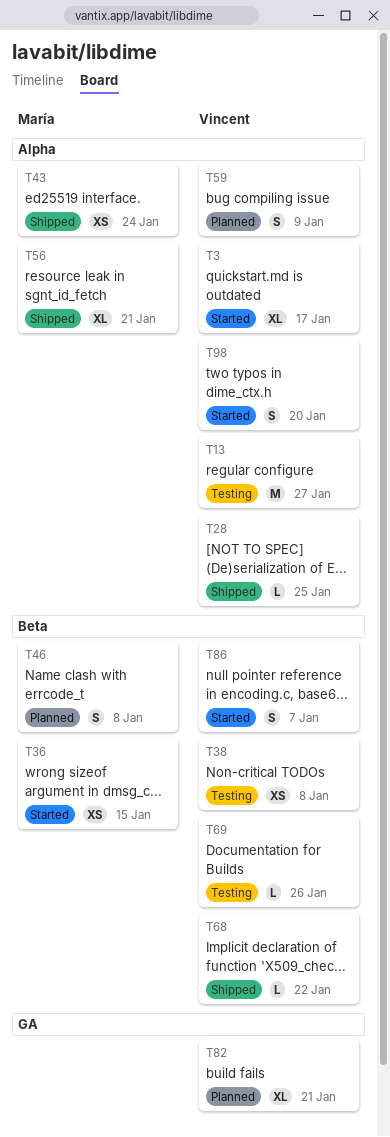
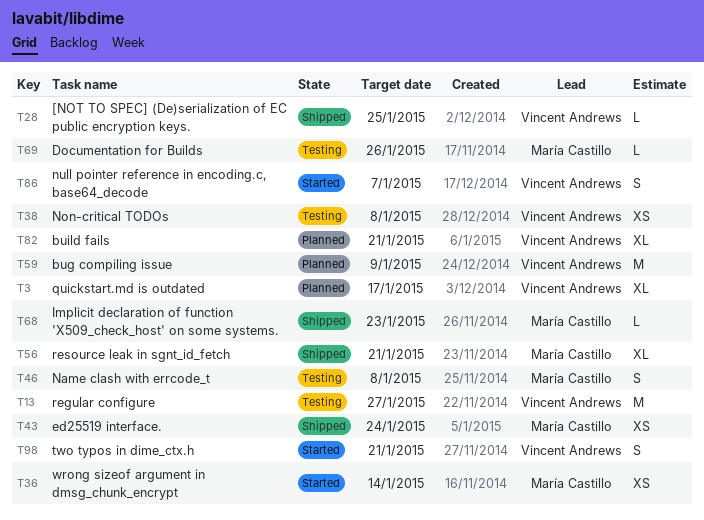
T3, status: Started -> Planned
T36, due: Jan 15 -> Jan 14
T46, status: Planned -> Testing
T59, estimate: S -> M
T68, owner: Vincent Andrews -> María Castillo
T68, due: Jan 22 -> Jan 23
T69, owner: Vincent Andrews -> María Castillo
T98, due: Jan 20 -> Jan 21

